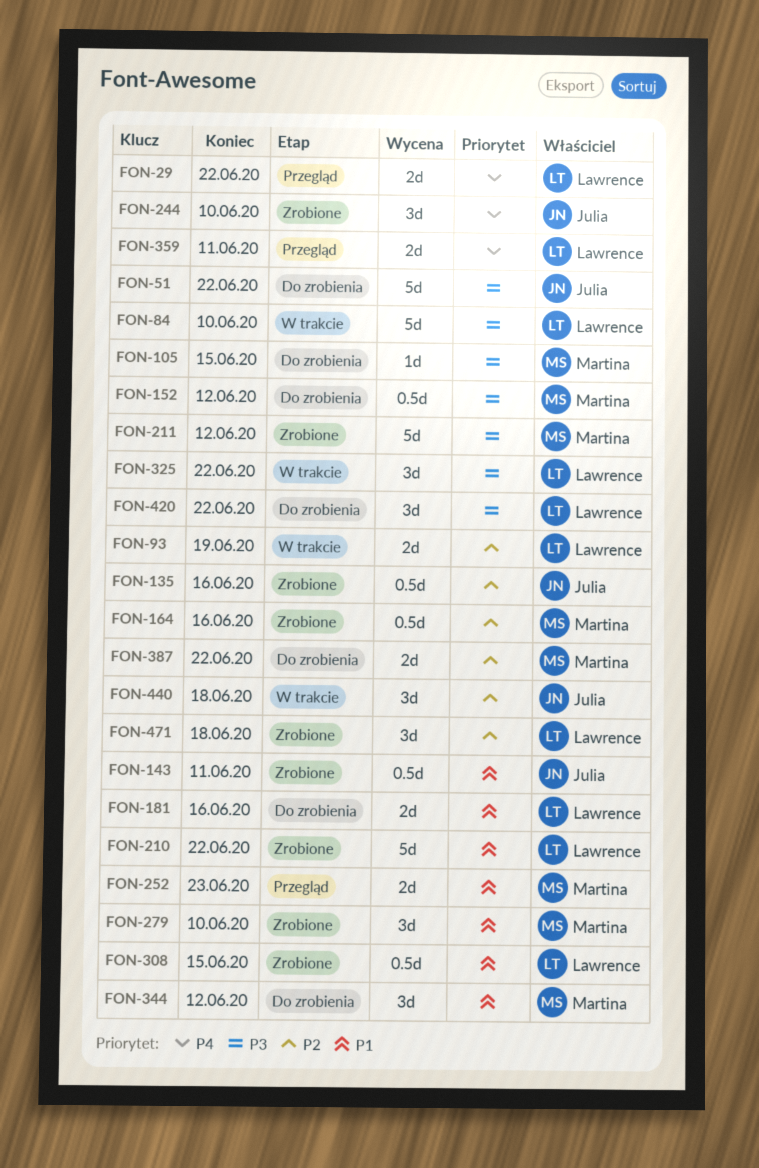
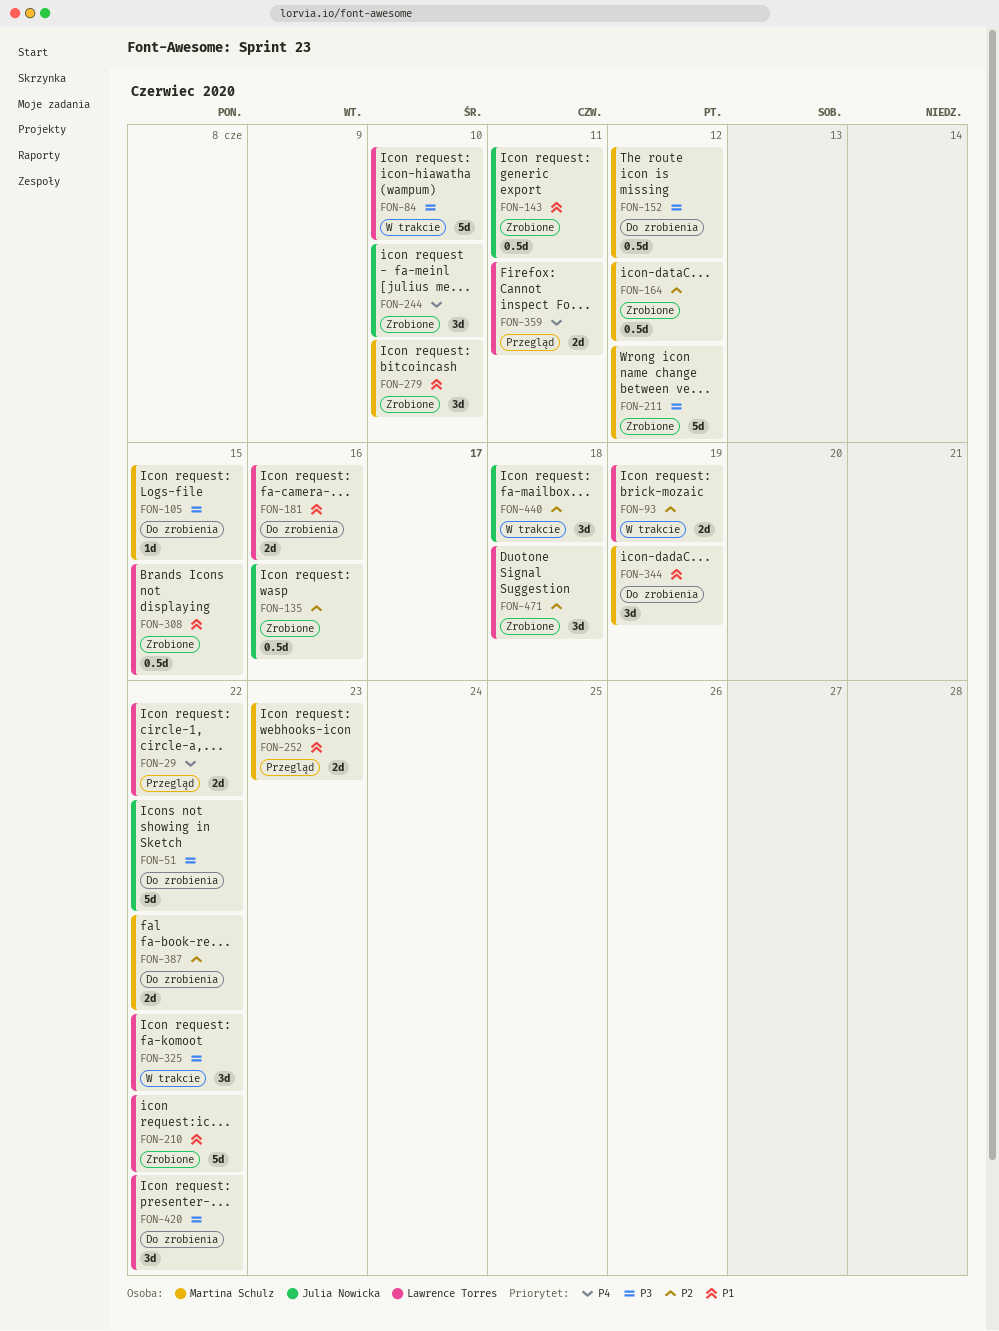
FON-164, due: Jun 16 -> Jun 12
FON-344, due: Jun 12 -> Jun 19

